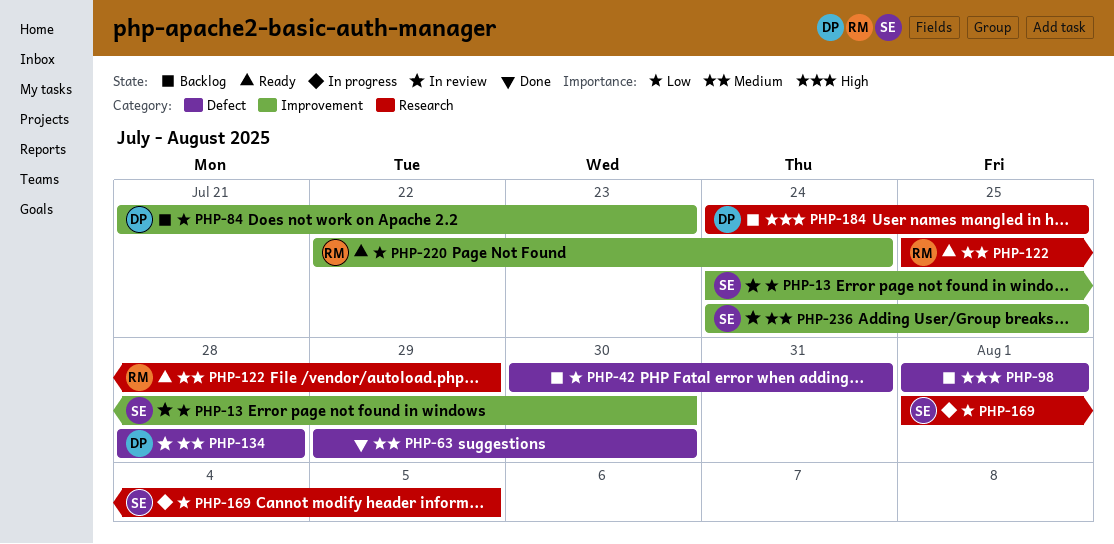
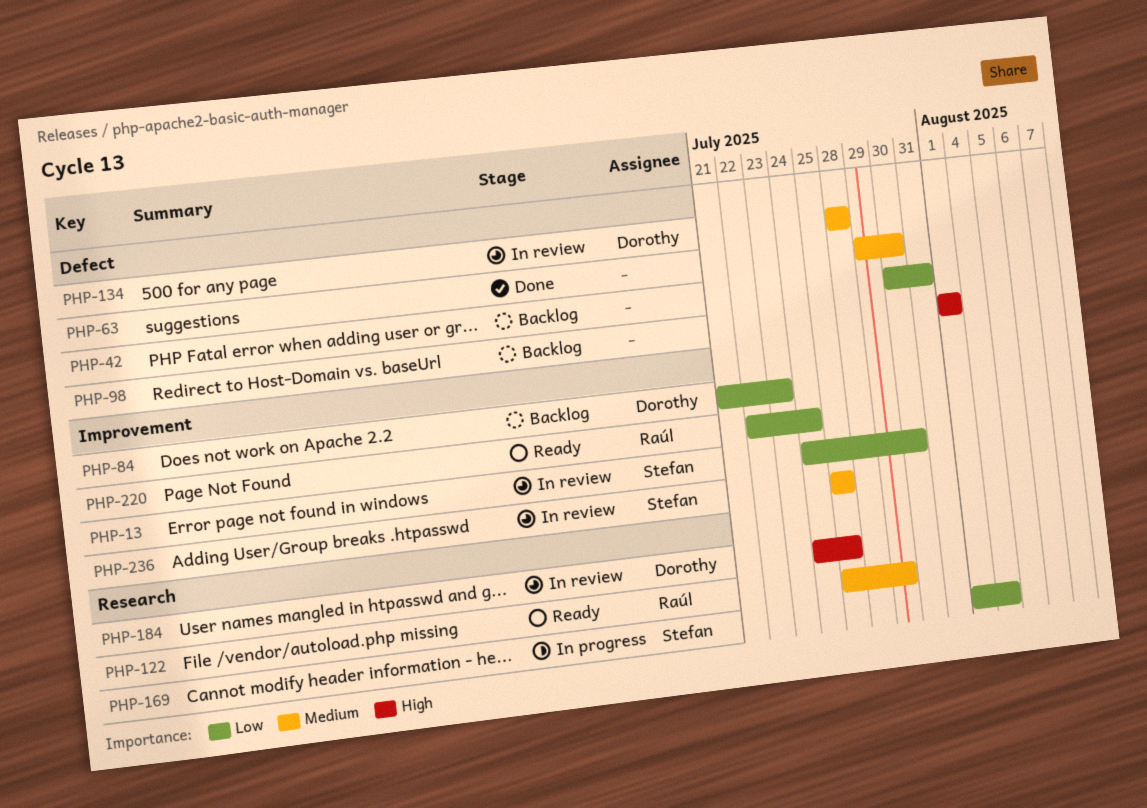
PHP-169, due: Aug 5 -> Aug 4
PHP-184, status: Backlog -> In review
PHP-236, start: Jul 24 -> Jul 25

